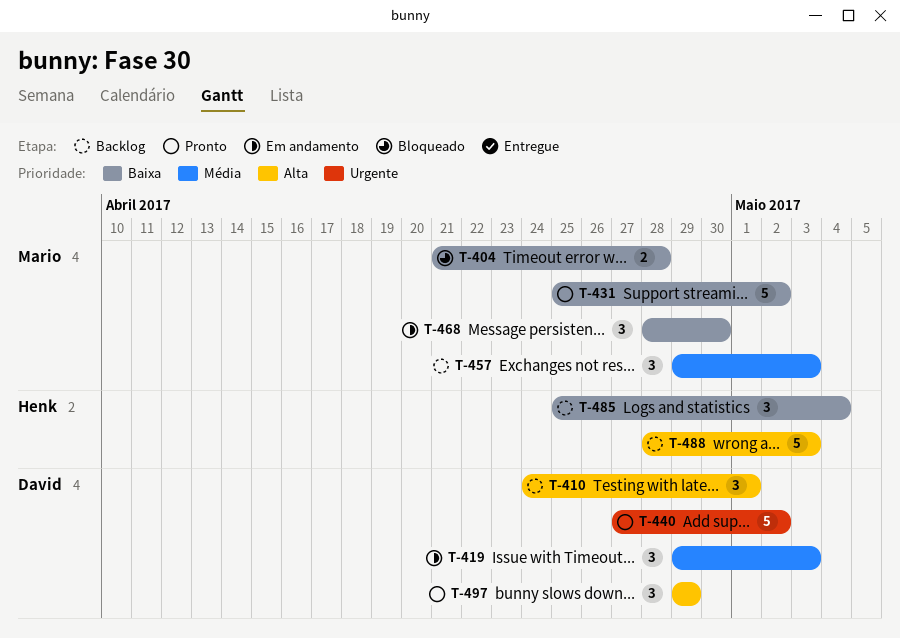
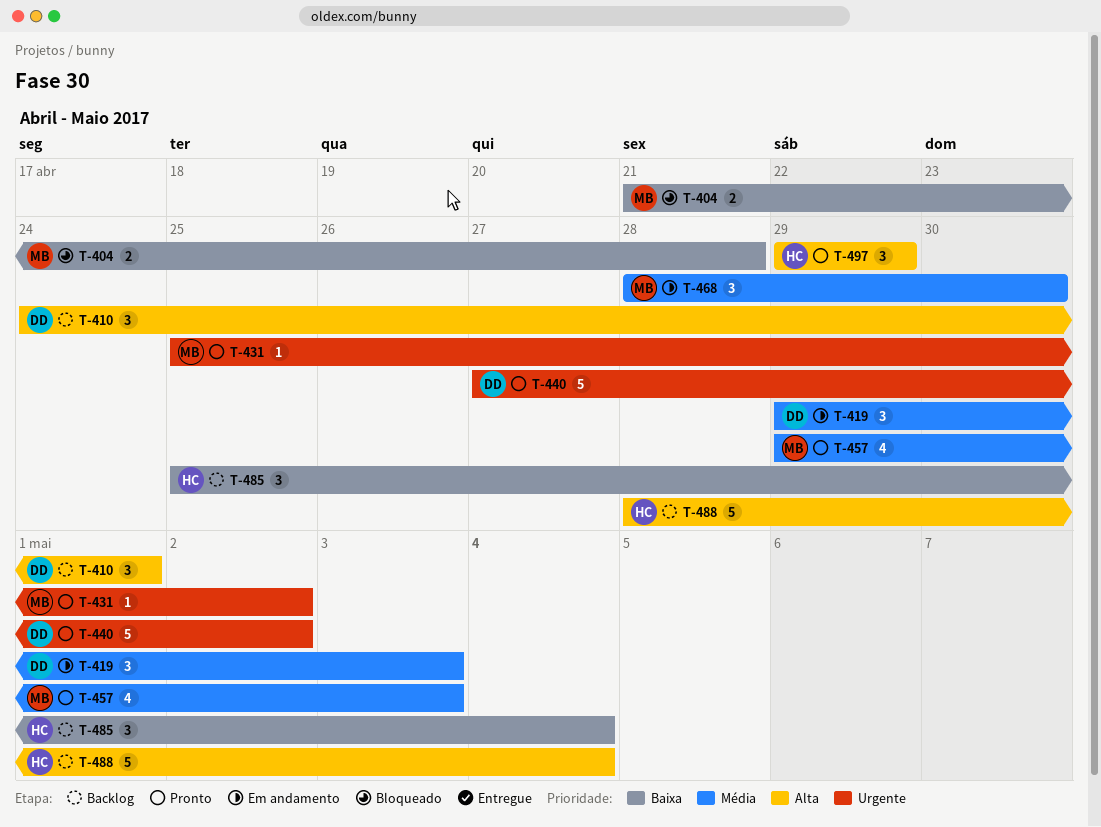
T-431, priority: Baixa -> Urgente
T-431, estimate: 5 -> 1
T-457, status: Backlog -> Pronto
T-457, estimate: 3 -> 4
T-468, priority: Baixa -> Média
T-488, due: May 3 -> May 4
T-497, owner: David -> Henk

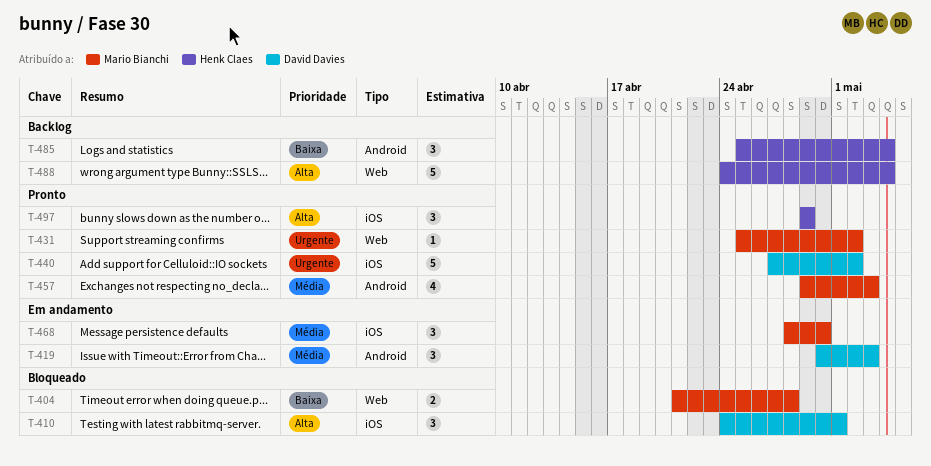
T-410, status: Backlog -> Bloqueado
T-419, start: Apr 29 -> Apr 30
T-488, start: Apr 28 -> Apr 24

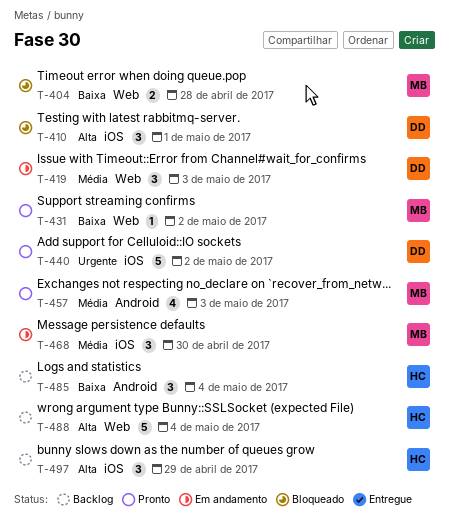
T-419, label: Android -> Web
T-431, priority: Urgente -> Baixa
T-497, status: Pronto -> Backlog

